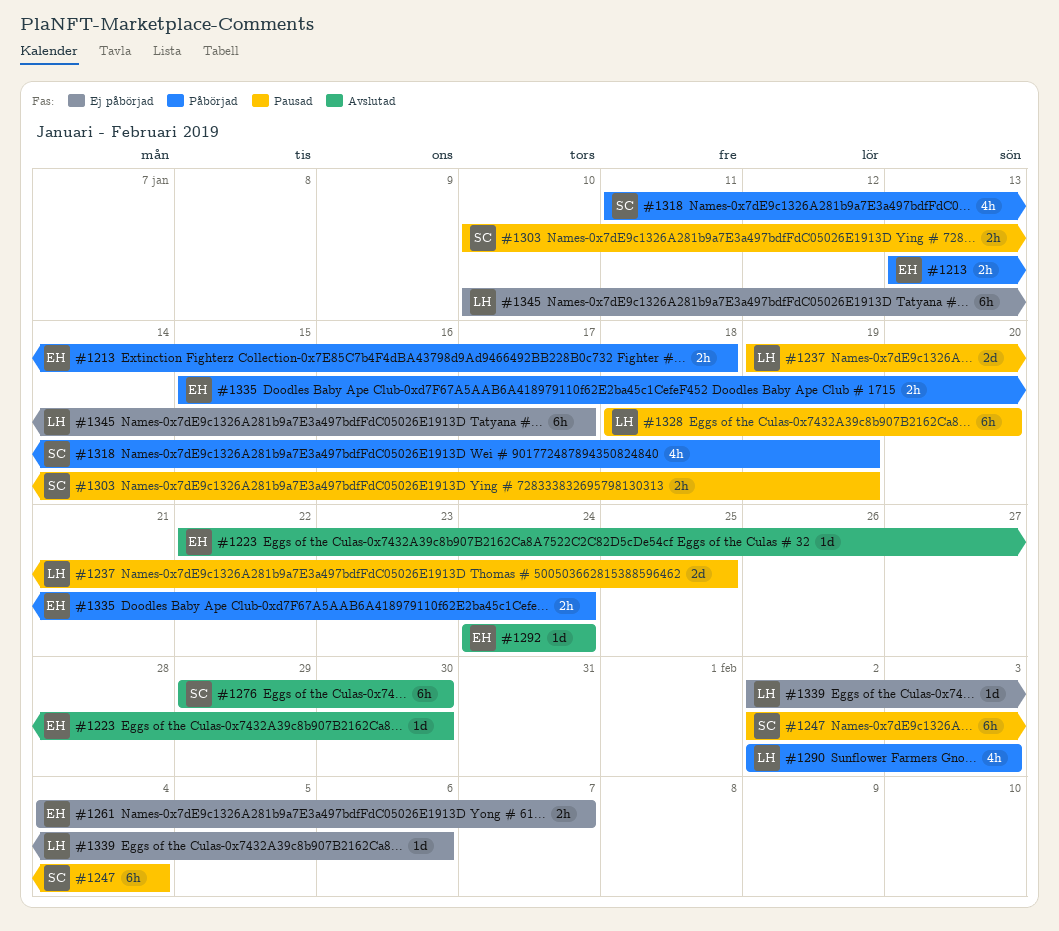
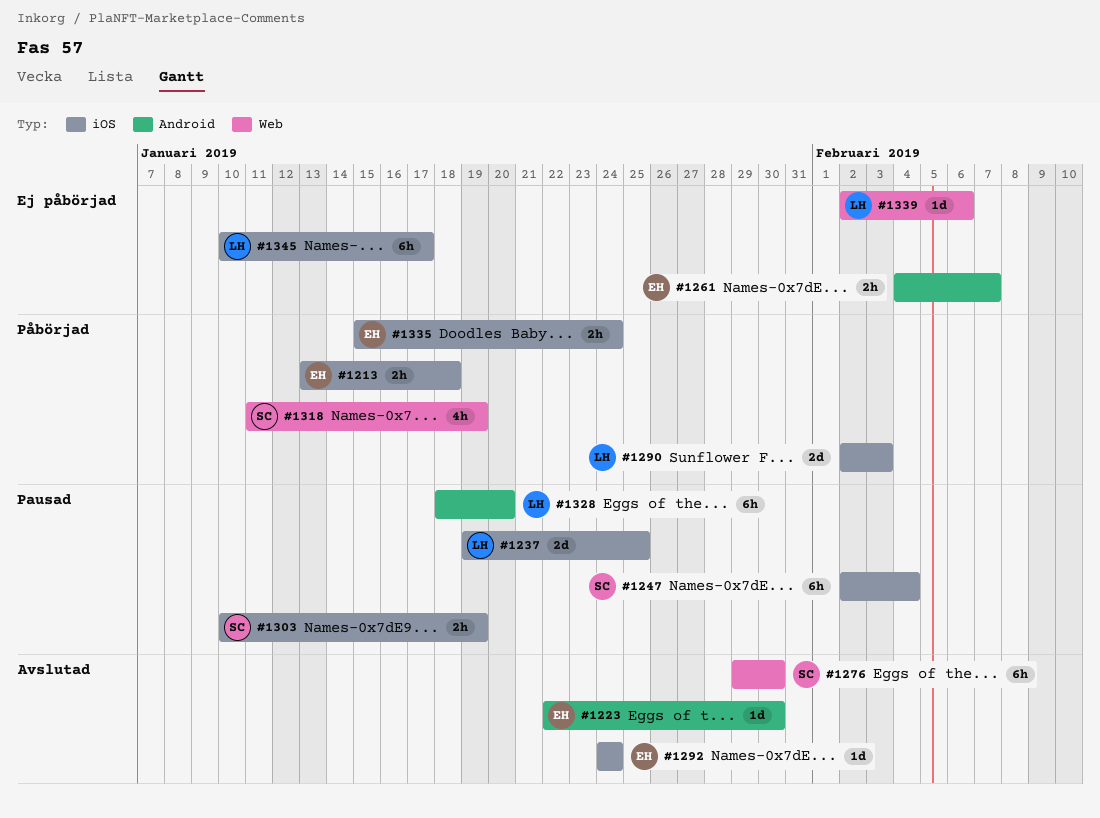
#1290, estimate: 4h -> 2d

